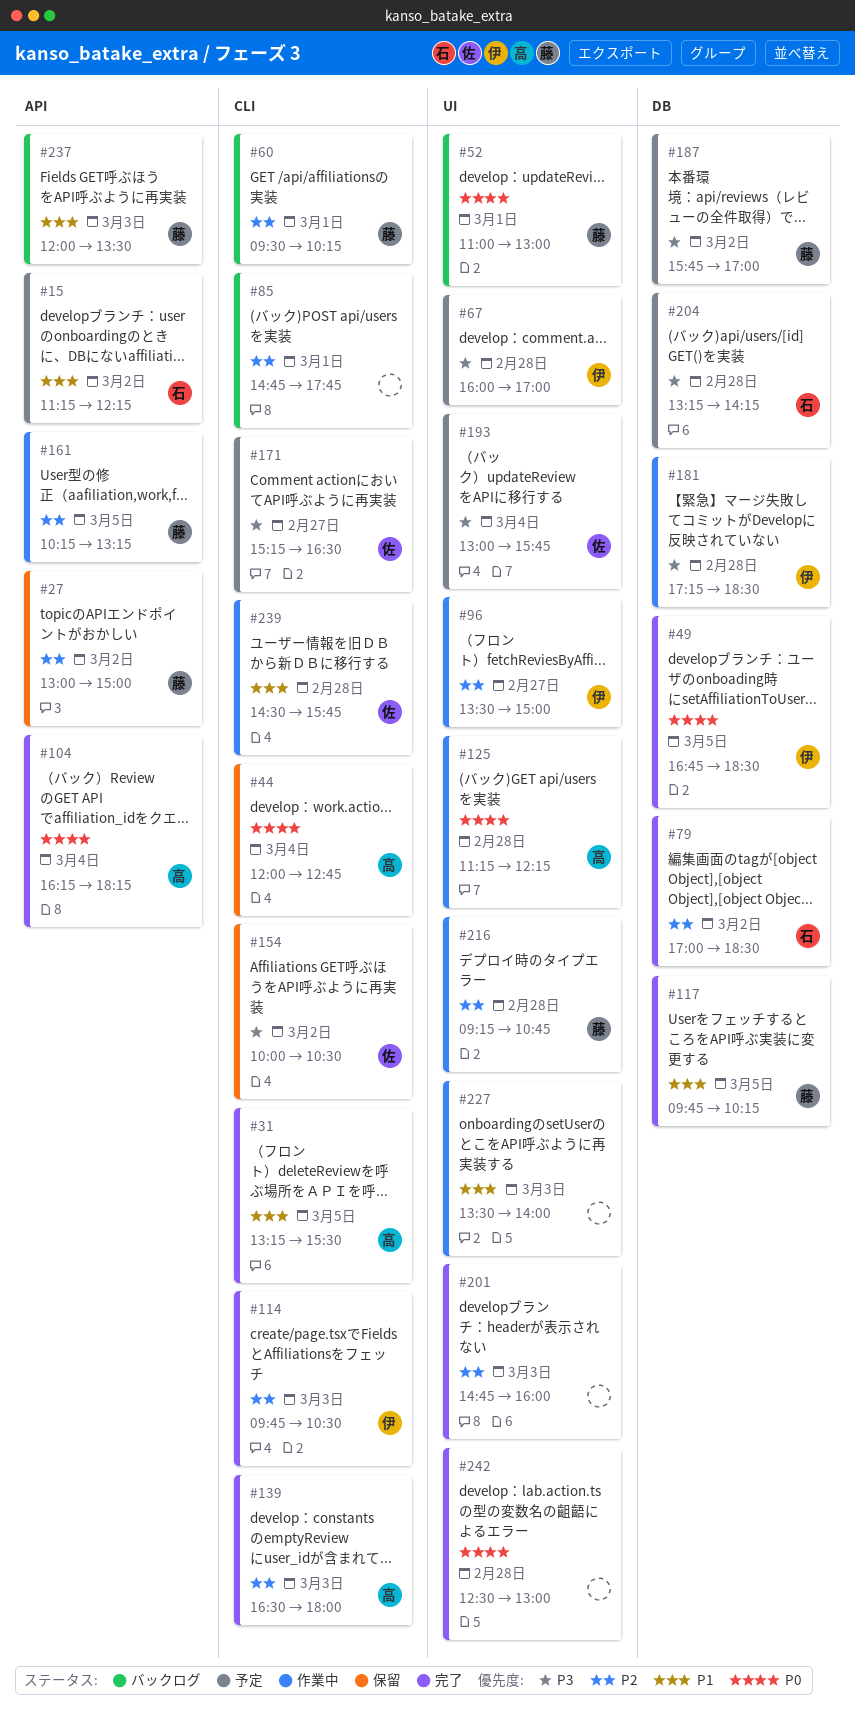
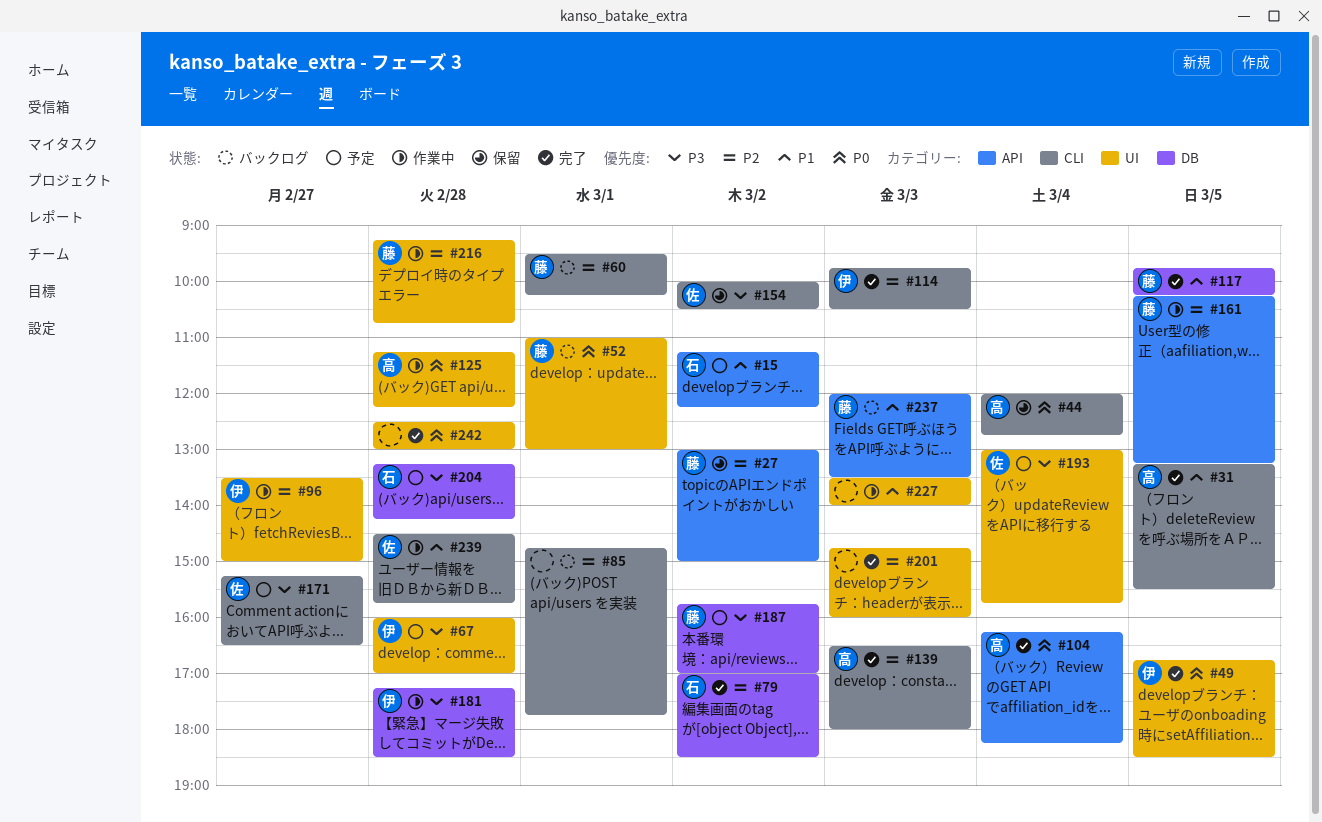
#49, label: DB -> UI

